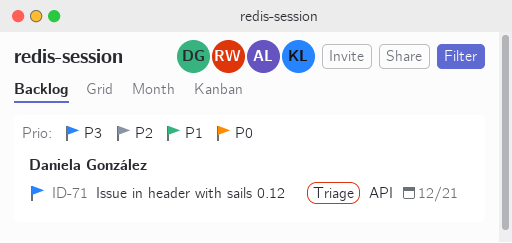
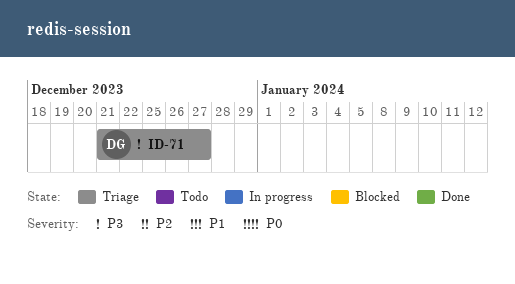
ID-71, due: Dec 21 -> Dec 27

